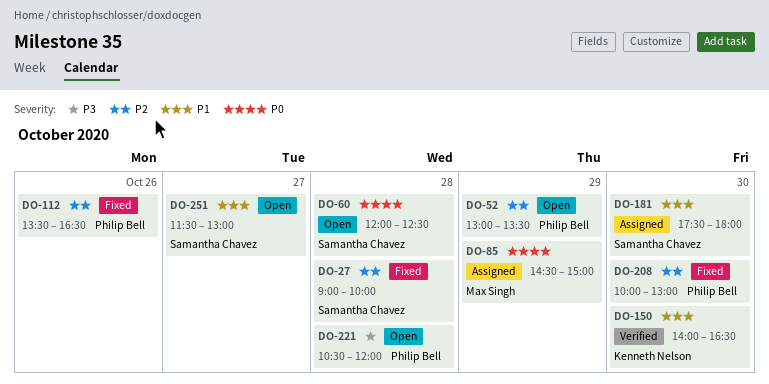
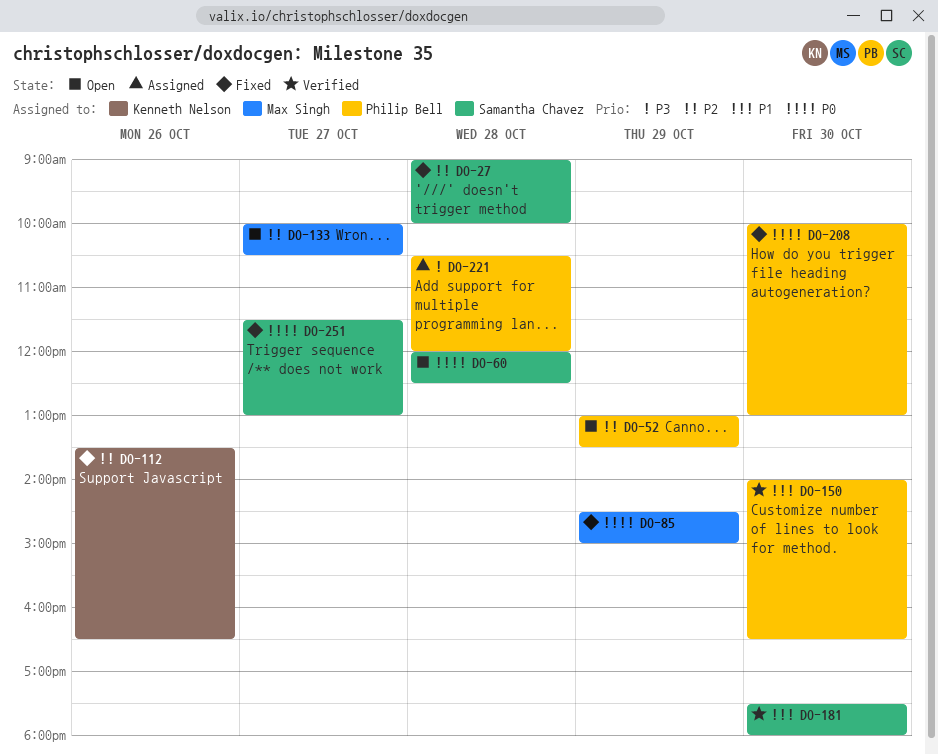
DO-85, status: Assigned -> Fixed
DO-112, owner: Philip Bell -> Kenneth Nelson
DO-133: none -> present
DO-150, owner: Kenneth Nelson -> Philip Bell
DO-181, status: Assigned -> Verified
DO-208, priority: P2 -> P0
DO-221, status: Open -> Assigned
DO-251, status: Open -> Fixed
DO-251, priority: P1 -> P0

